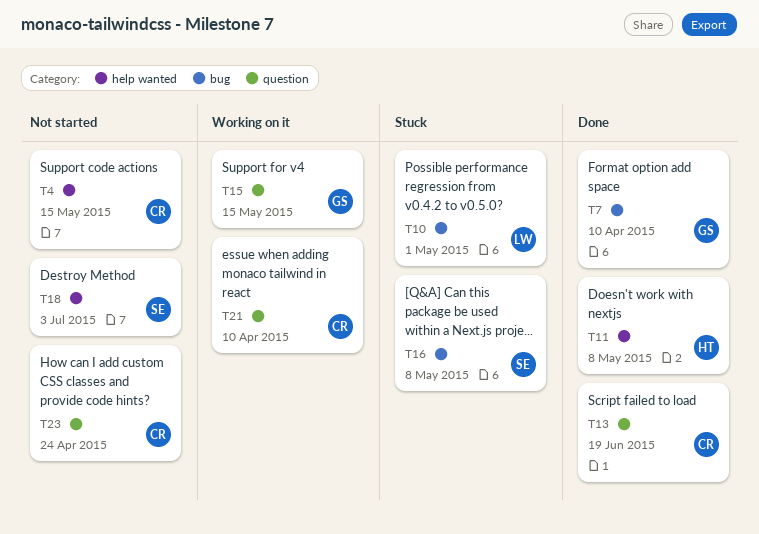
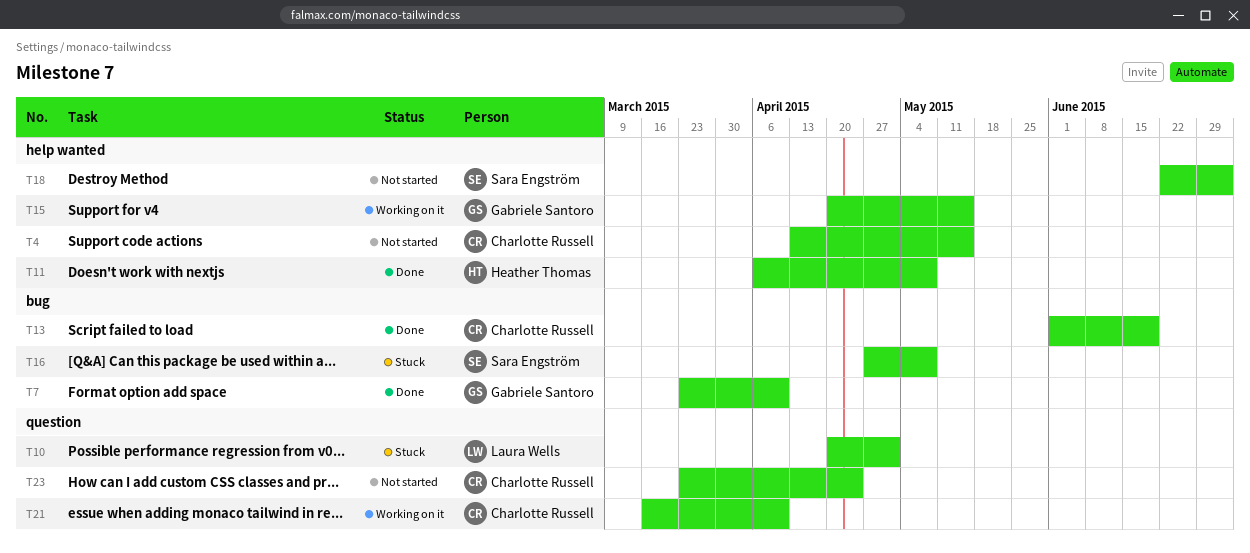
T10, label: bug -> question
T13, label: question -> bug
T15, label: question -> help wanted

